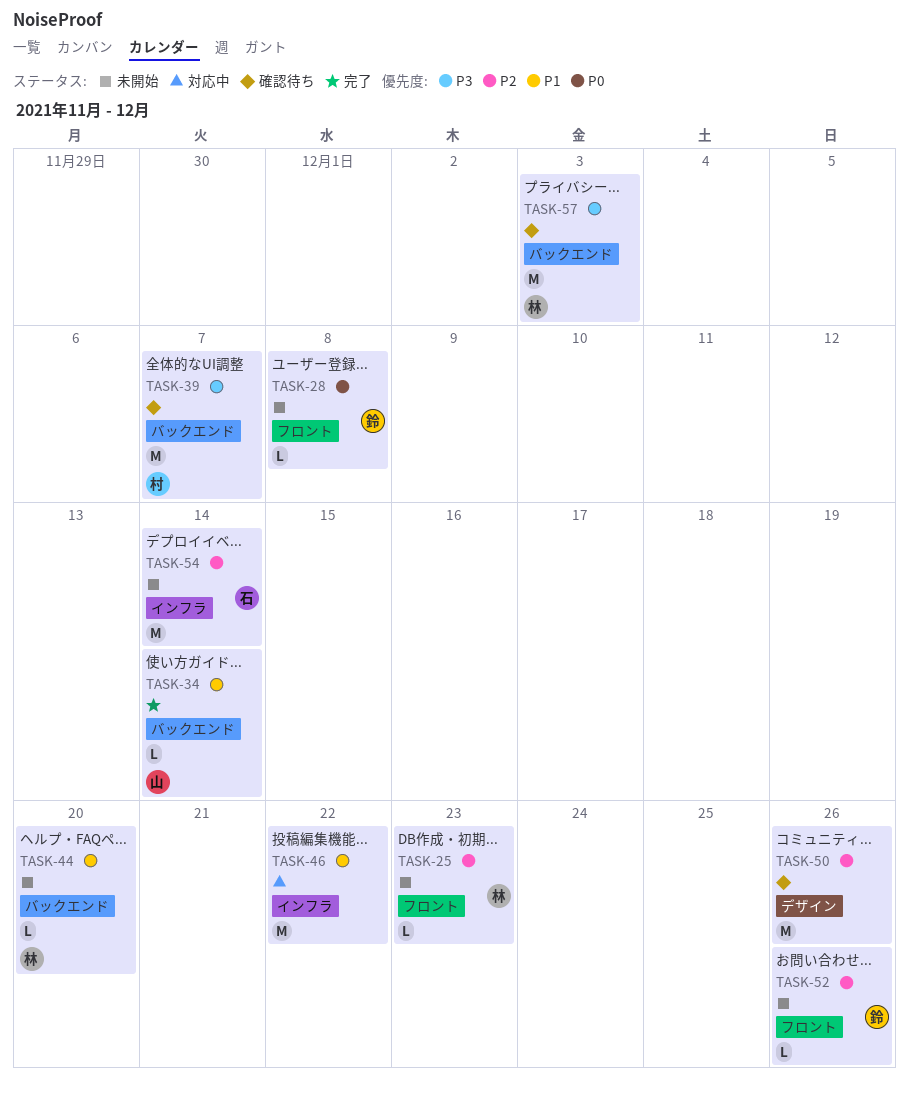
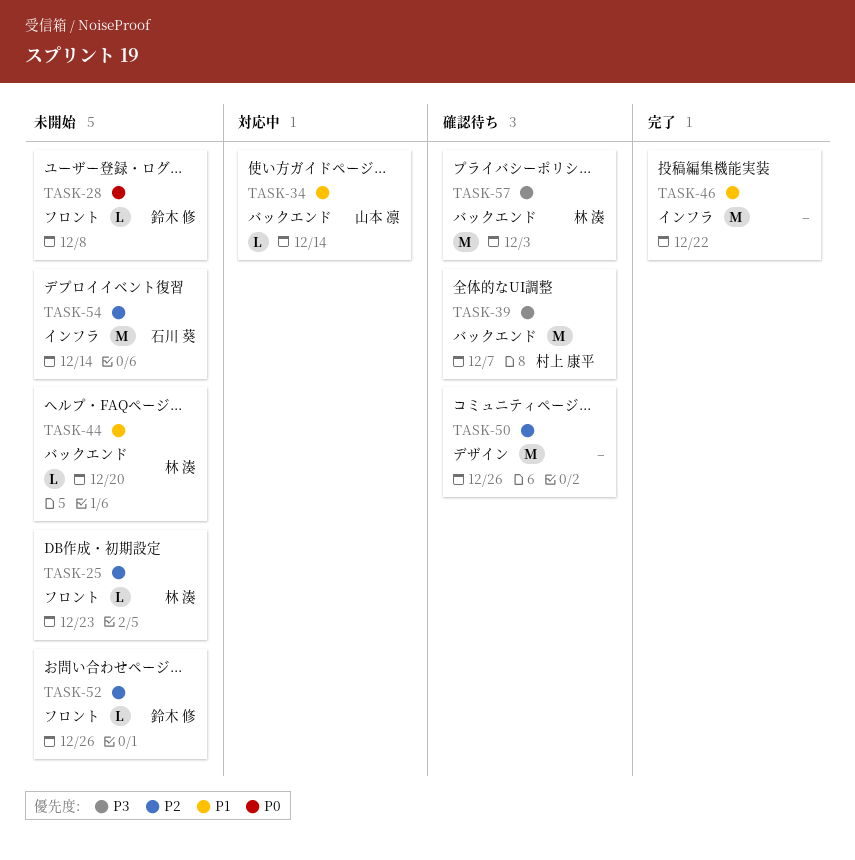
TASK-34, status: 完了 -> 対応中
TASK-46, status: 対応中 -> 完了

